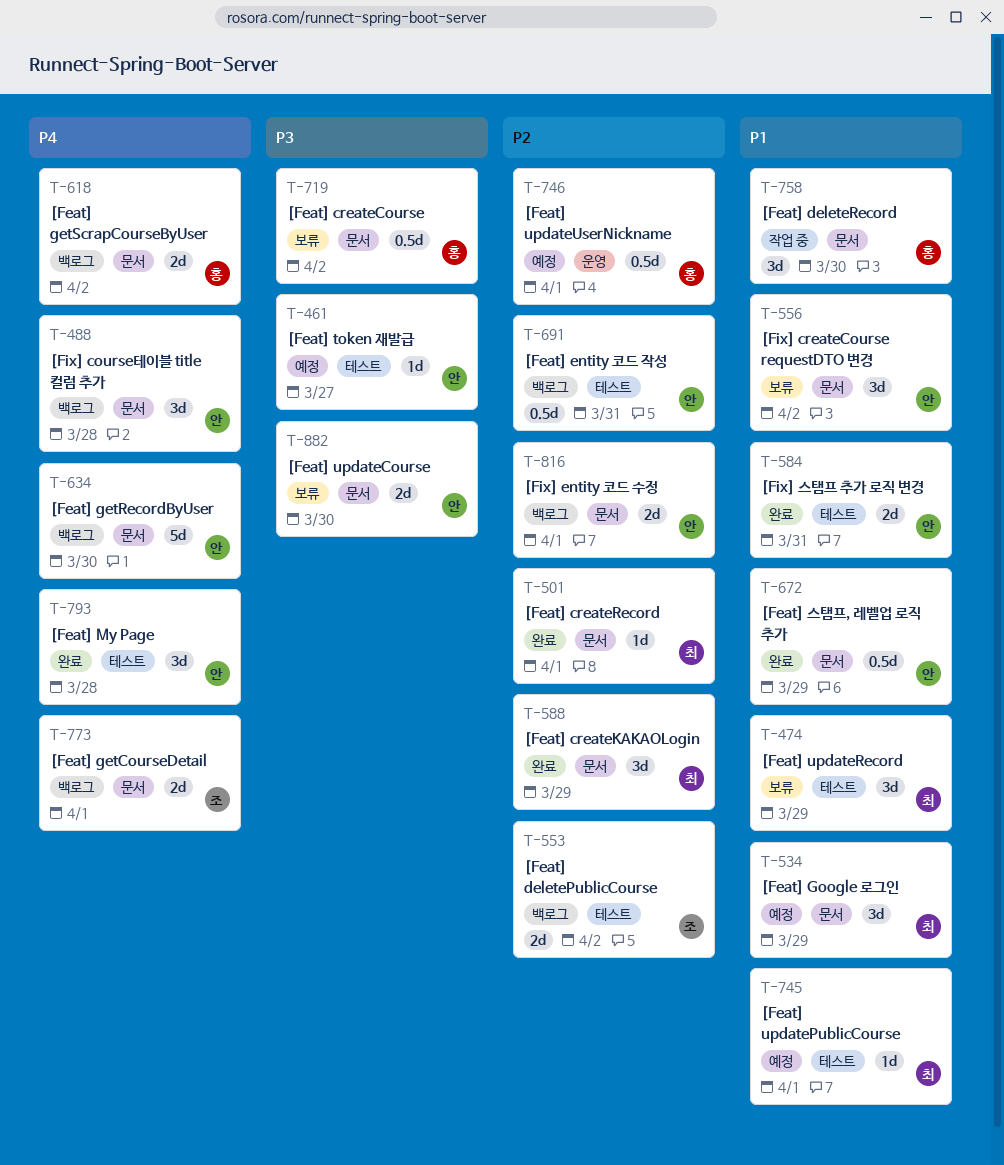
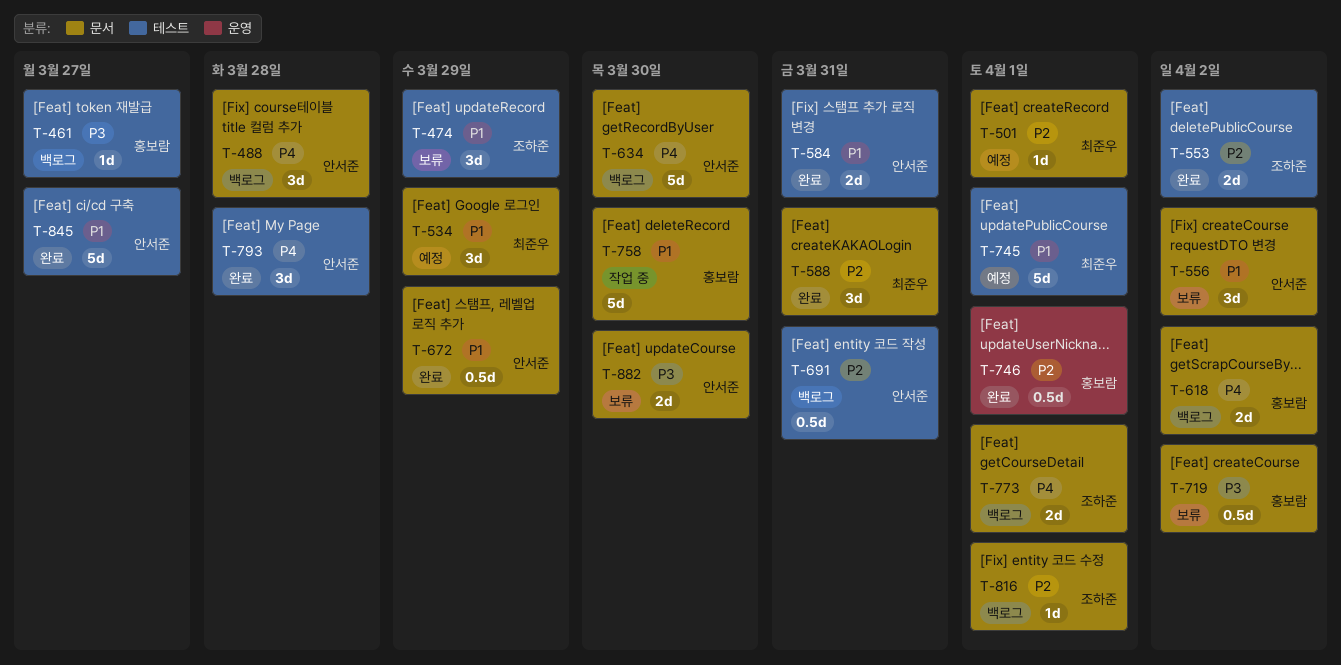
T-461, status: 예정 -> 백로그
T-461, owner: 안서준 -> 홍보람
T-474, owner: 최준우 -> 조하준
T-501, status: 완료 -> 예정
T-553, status: 백로그 -> 완료
T-588, due: Mar 29 -> Mar 31
T-745, estimate: 1d -> 5d
T-746, status: 예정 -> 완료
T-758, estimate: 3d -> 5d
T-816, owner: 안서준 -> 조하준
T-816, estimate: 2d -> 1d
T-845: none -> present

